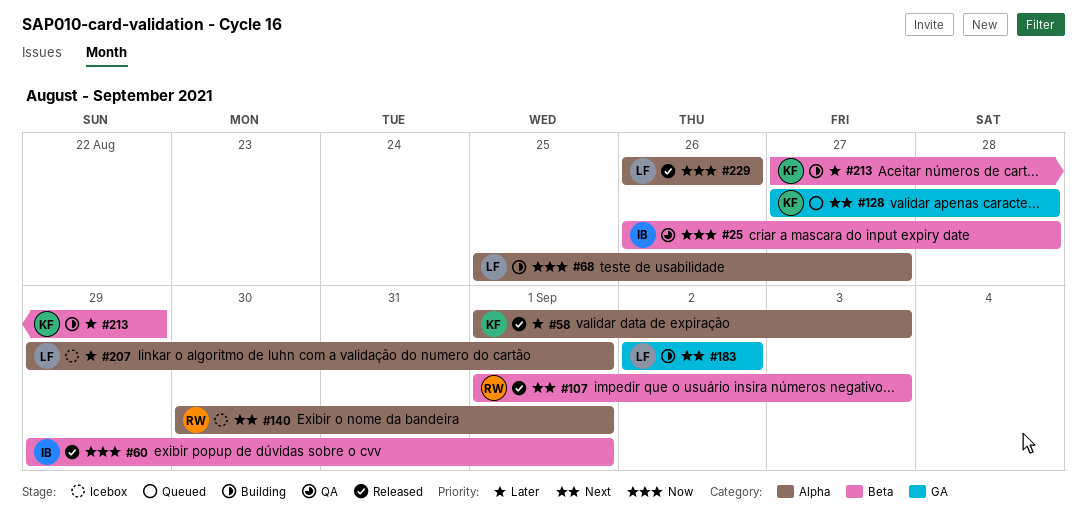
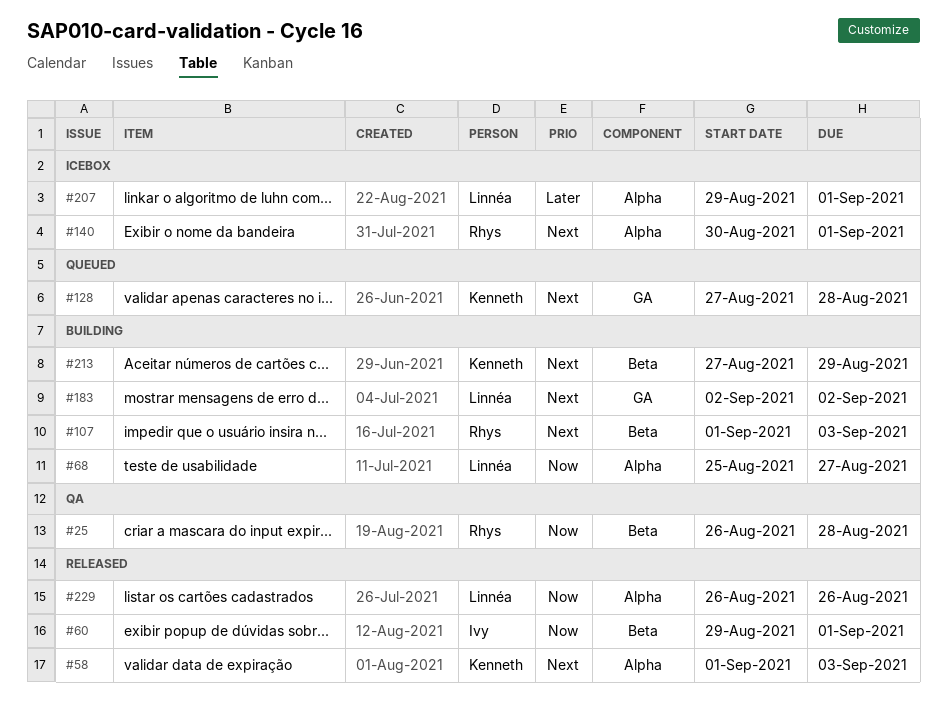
#25, owner: Ivy -> Rhys
#58, priority: Later -> Next
#107, status: Released -> Building
#213, priority: Later -> Next

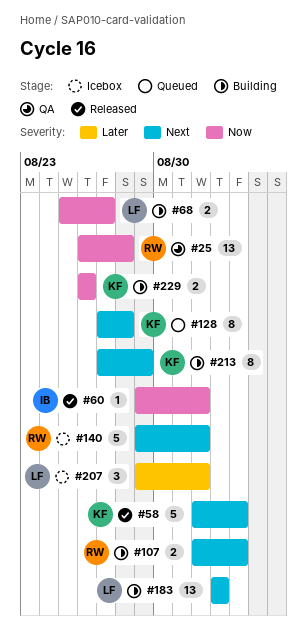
#140, start: Aug 30 -> Aug 29
#229, status: Released -> Building
#229, owner: Linnéa -> Kenneth

